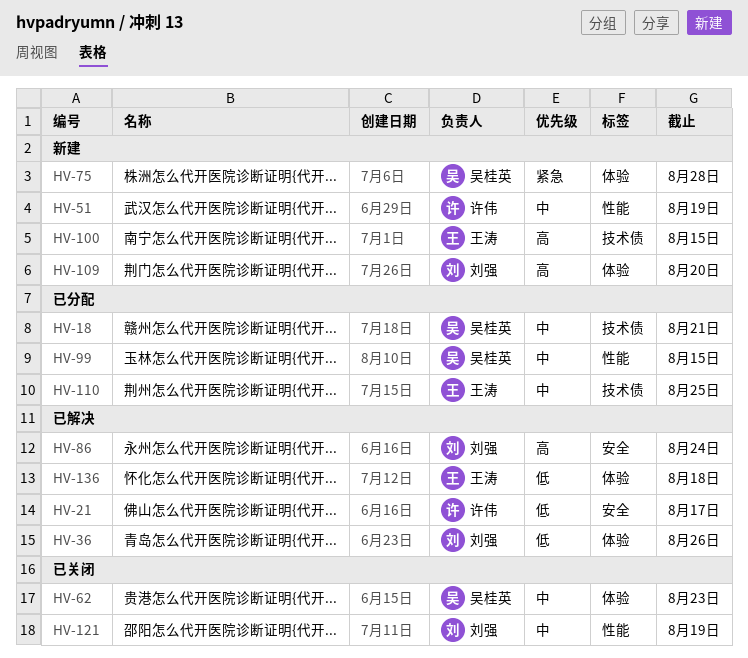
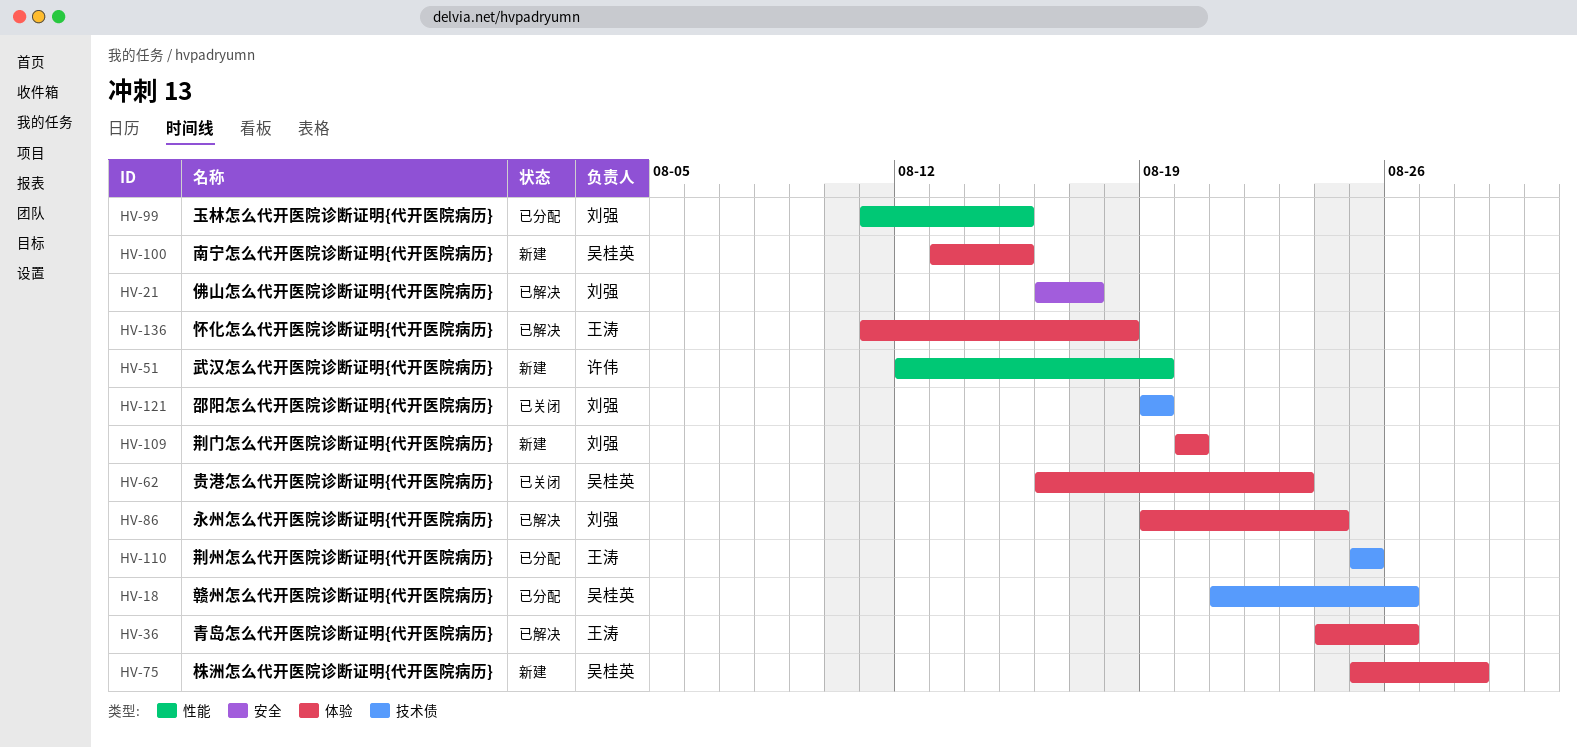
HV-18, due: Aug 21 -> Aug 26
HV-21, owner: 许伟 -> 刘强
HV-36, owner: 刘强 -> 王涛
HV-86, label: 安全 -> 体验
HV-99, owner: 吴桂英 -> 刘强
HV-100, owner: 王涛 -> 吴桂英
HV-100, label: 技术债 -> 体验
HV-121, label: 性能 -> 技术债

